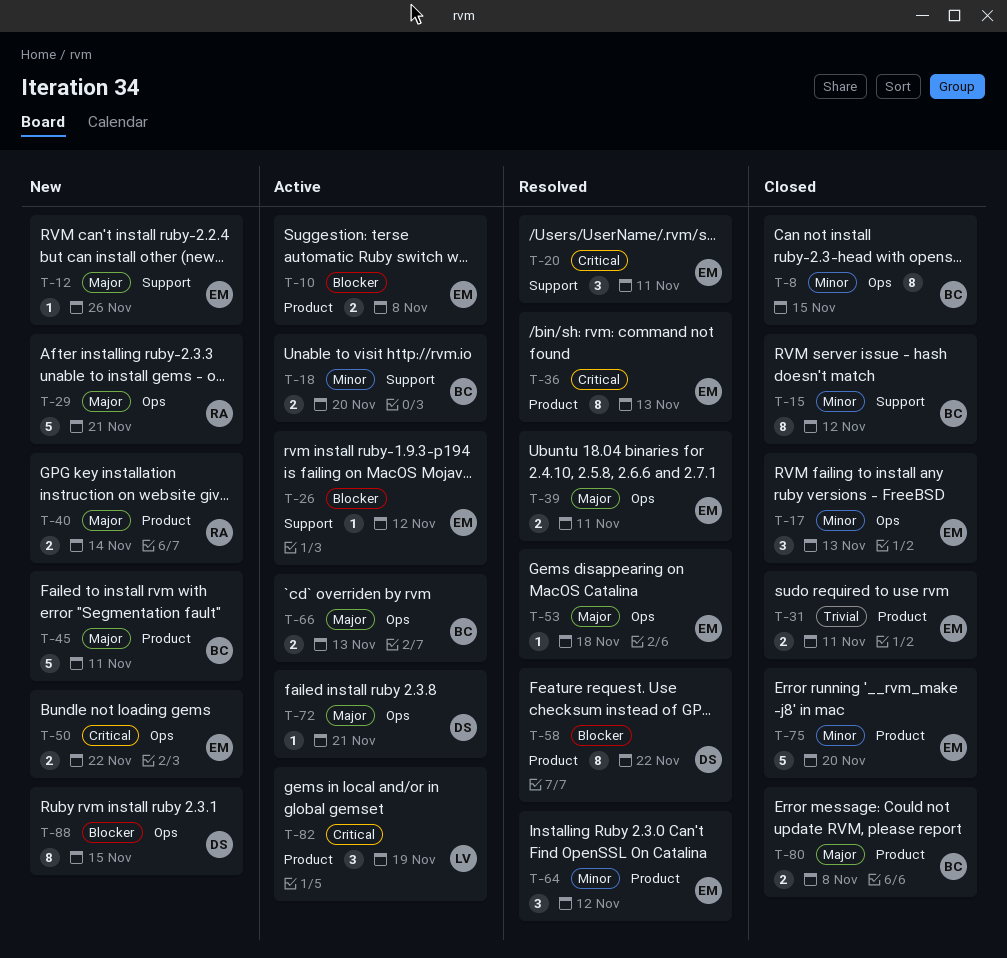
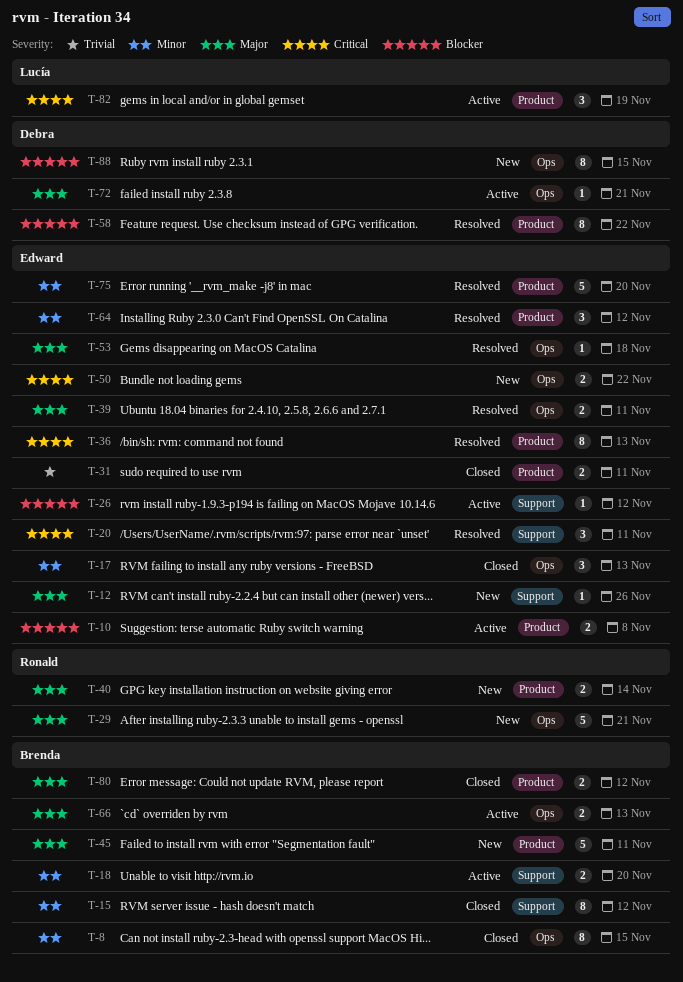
T-75, status: Closed -> Resolved
T-80, due: Nov 8 -> Nov 12

